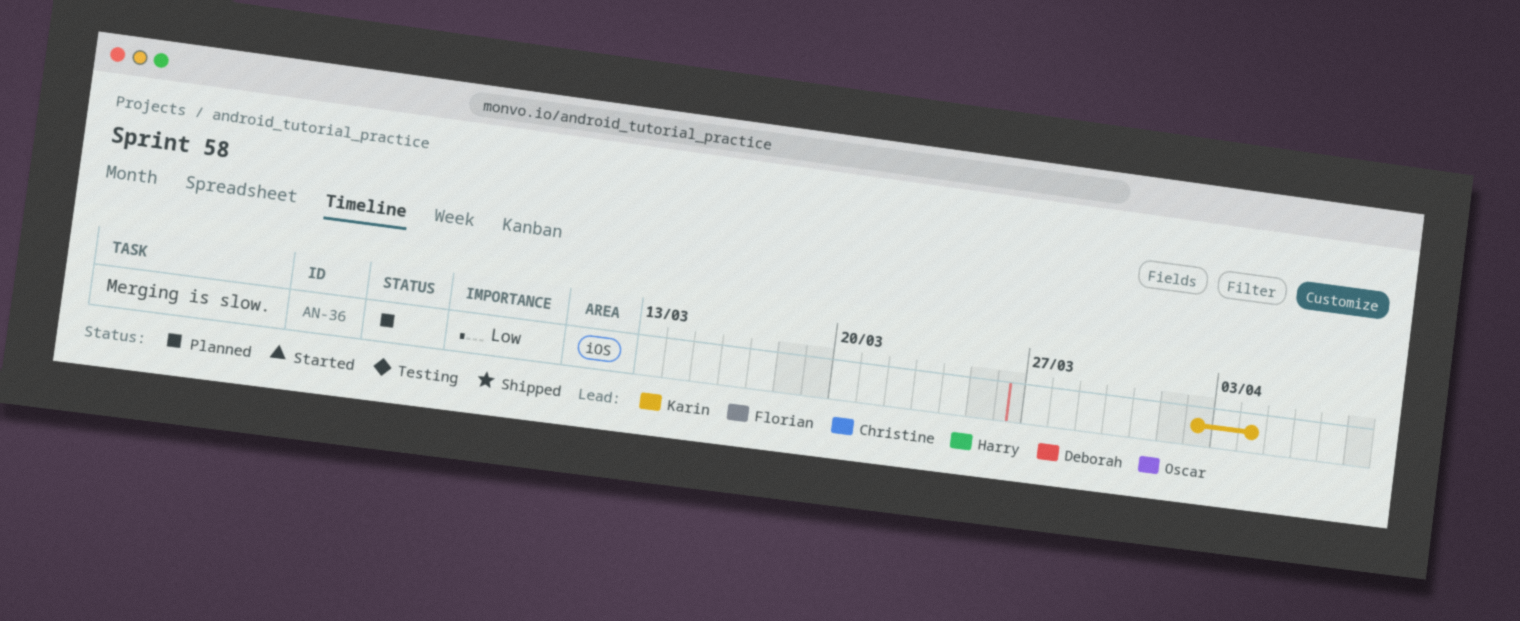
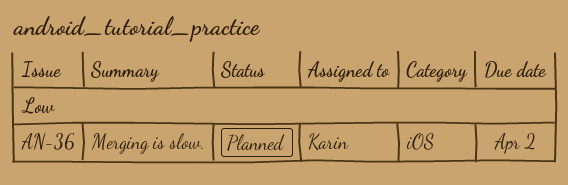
AN-36, due: Apr 4 -> Apr 2

